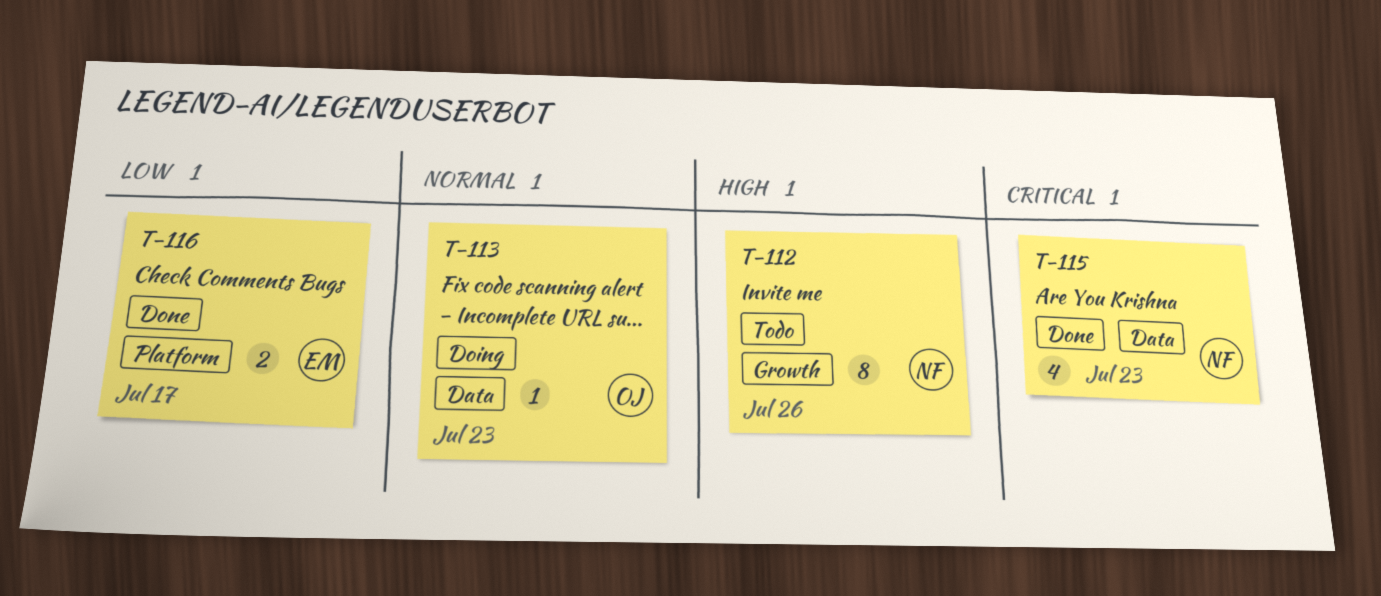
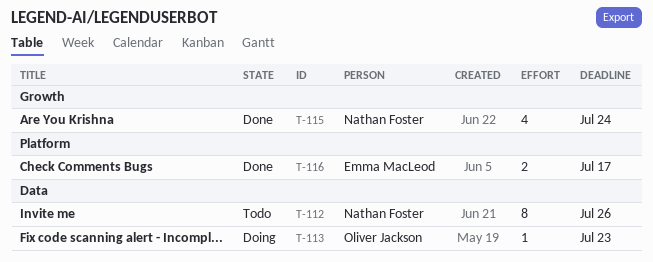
T-112, label: Growth -> Data
T-115, label: Data -> Growth
T-115, due: Jul 23 -> Jul 24

